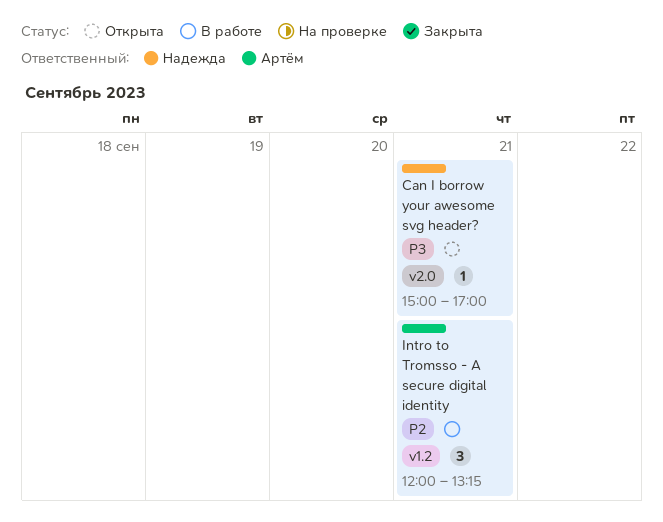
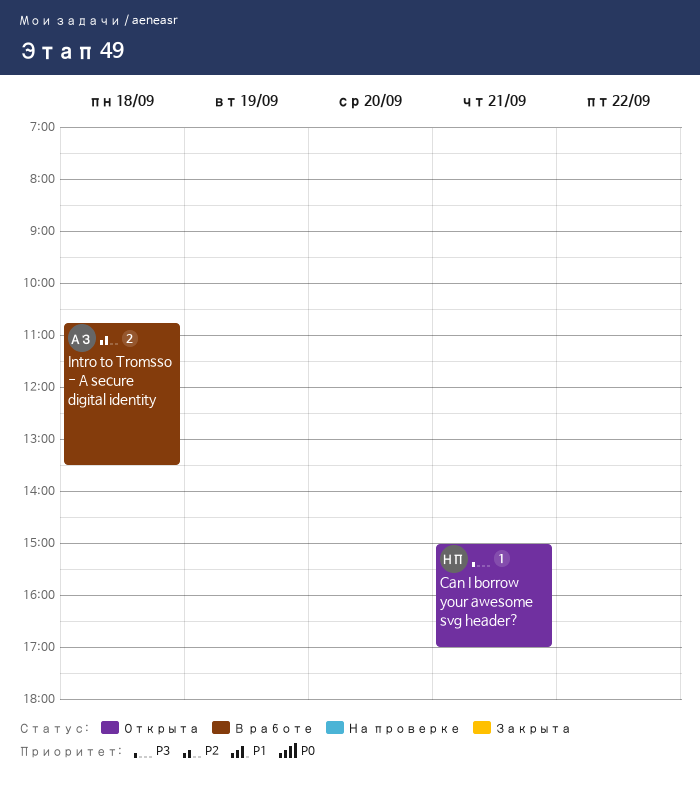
Intro to Tromsso - A secure digital identity, estimate: 3 -> 2
Intro to Tromsso - A secure digital identity, day: Sep 21 -> Sep 18
Intro to Tromsso - A secure digital identity, begins: 12:00 -> 10:45
Intro to Tromsso - A secure digital identity, ends: 13:15 -> 13:30

